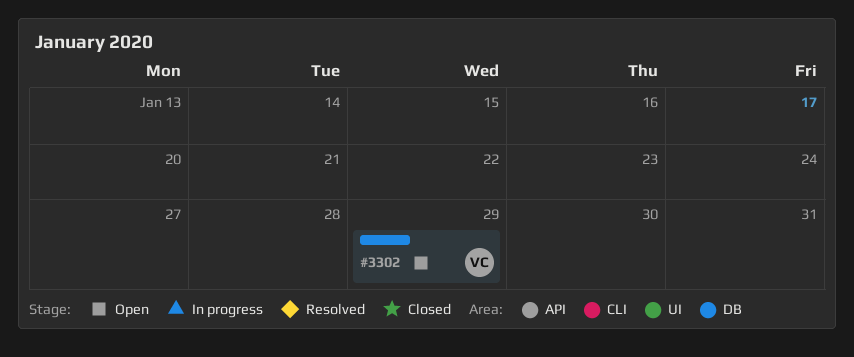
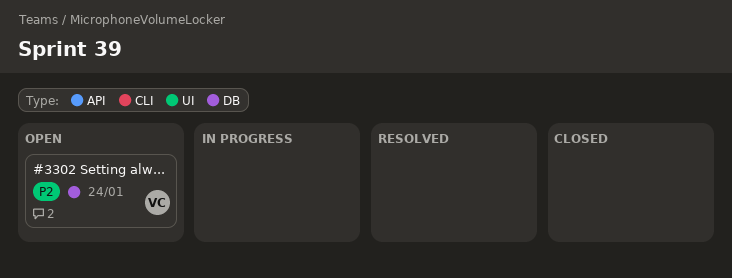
#3302, due: Jan 29 -> Jan 24

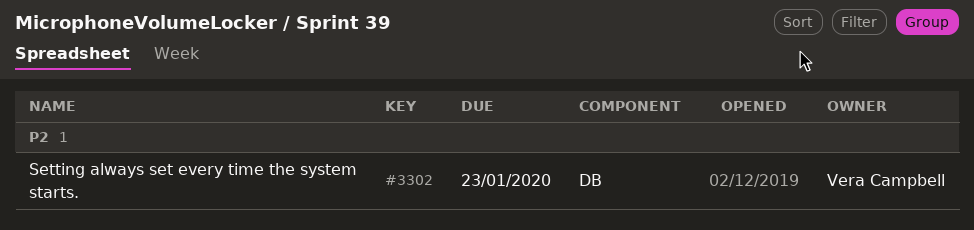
#3302, due: Jan 24 -> Jan 23

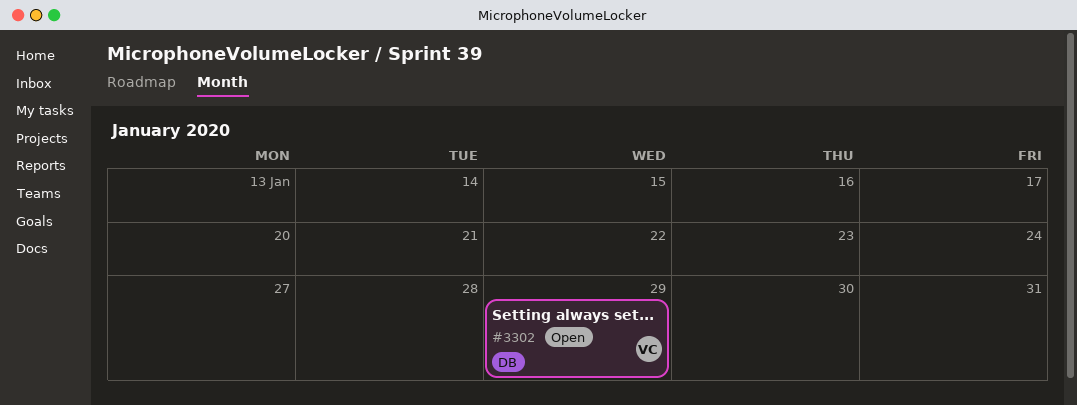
#3302, due: Jan 23 -> Jan 29

